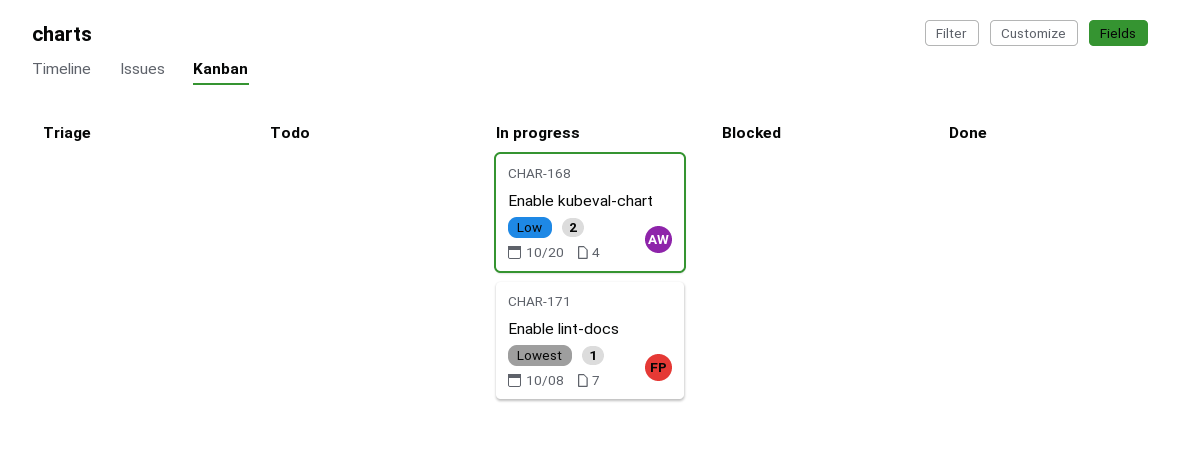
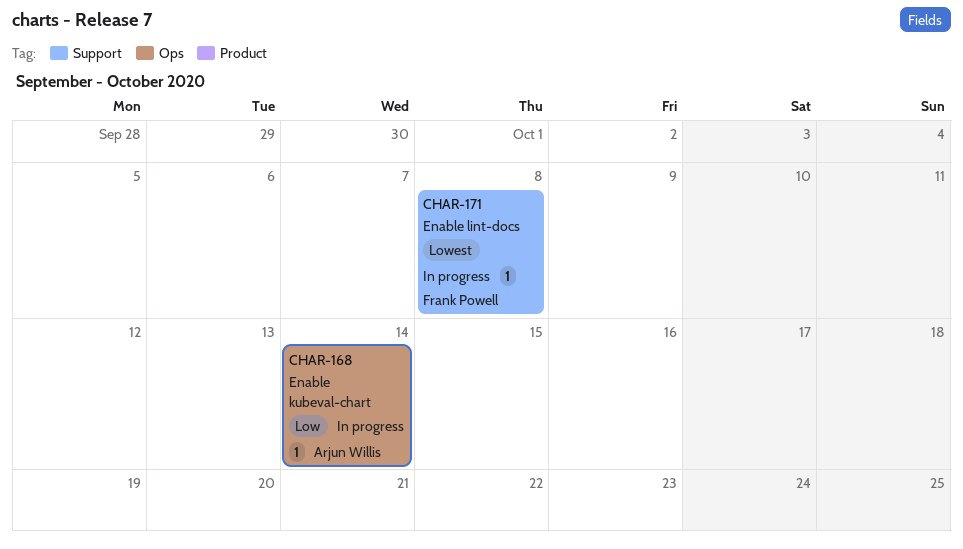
CHAR-168, estimate: 2 -> 1
CHAR-168, due: Oct 20 -> Oct 14

